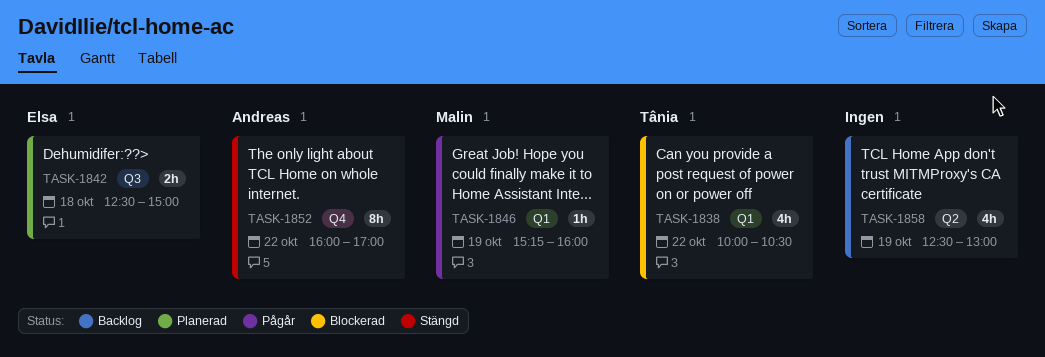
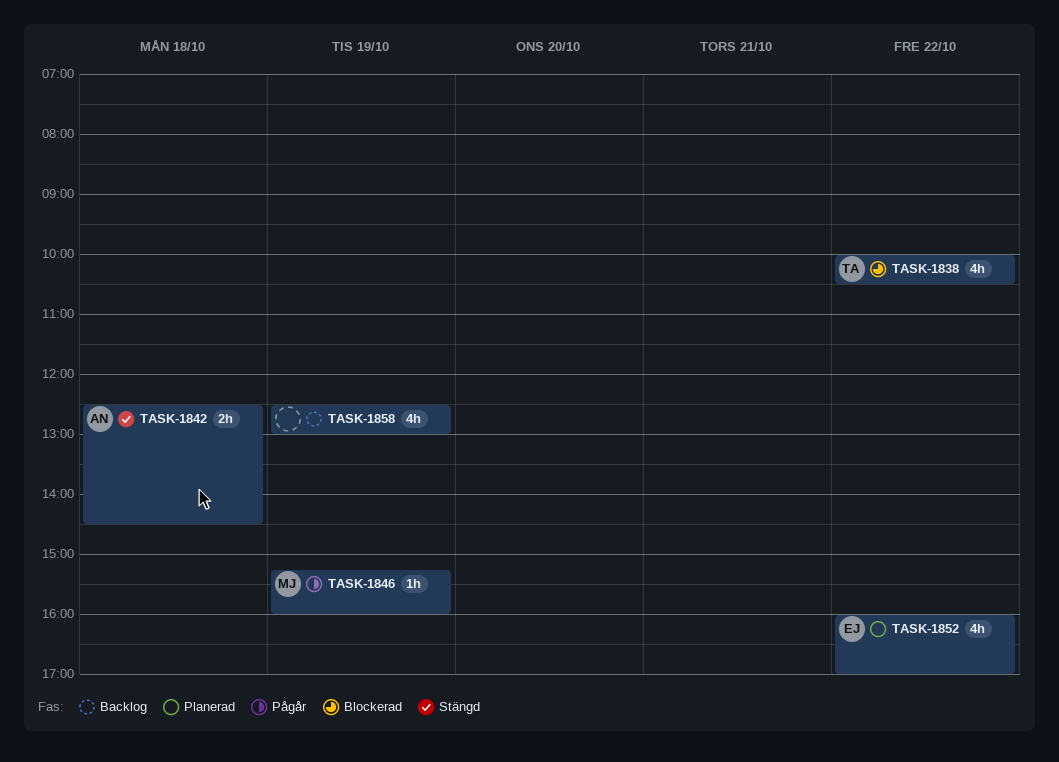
TASK-1842, status: Planerad -> Stängd
TASK-1842, owner: Elsa -> Andreas
TASK-1842, ends: 15:00 -> 14:30
TASK-1852, status: Stängd -> Planerad
TASK-1852, owner: Andreas -> Elsa
TASK-1852, estimate: 8h -> 4h

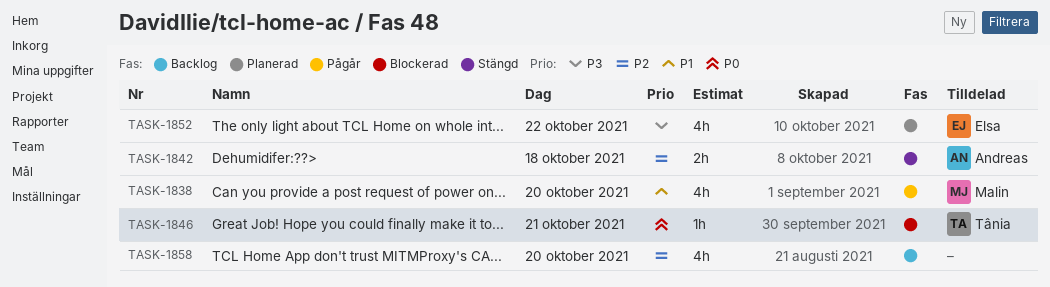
TASK-1838, status: Blockerad -> Pågår
TASK-1838, owner: Tânia -> Malin
TASK-1838, day: Oct 22 -> Oct 20
TASK-1846, status: Pågår -> Blockerad
TASK-1846, owner: Malin -> Tânia
TASK-1846, day: Oct 19 -> Oct 21
TASK-1858, day: Oct 19 -> Oct 20

